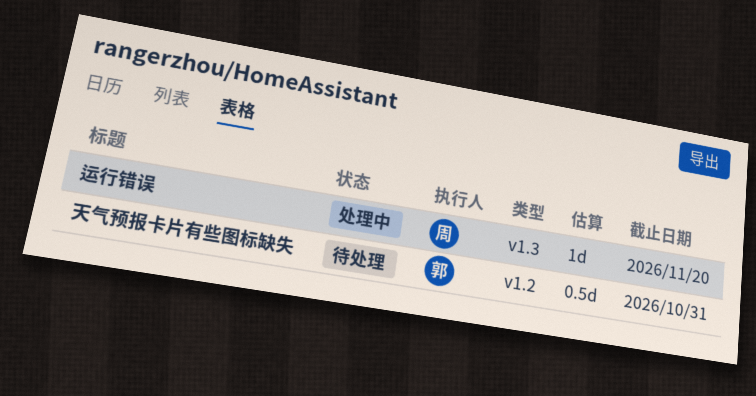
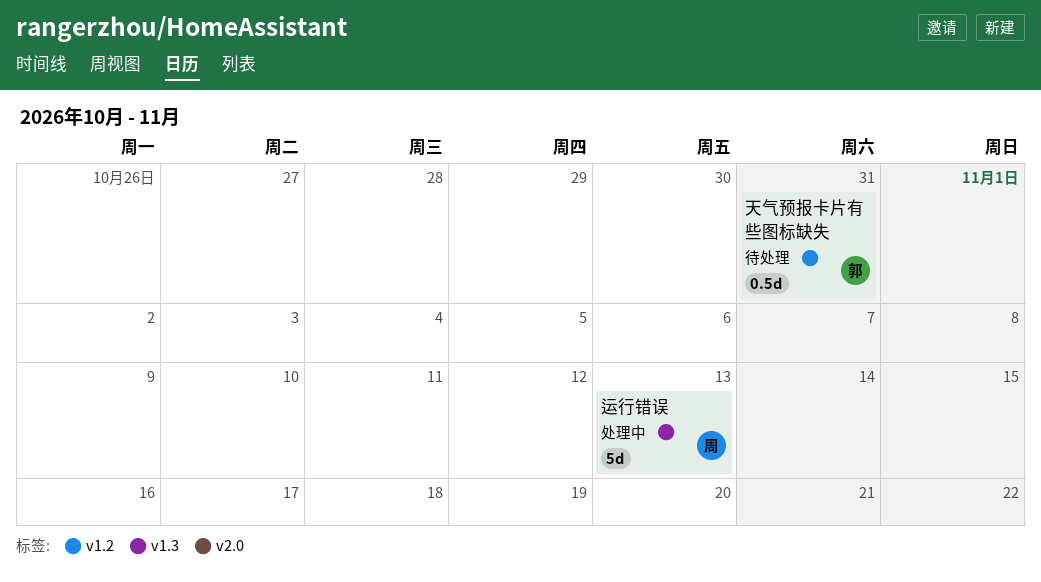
运行错误, estimate: 1d -> 5d
运行错误, due: Nov 20 -> Nov 13

